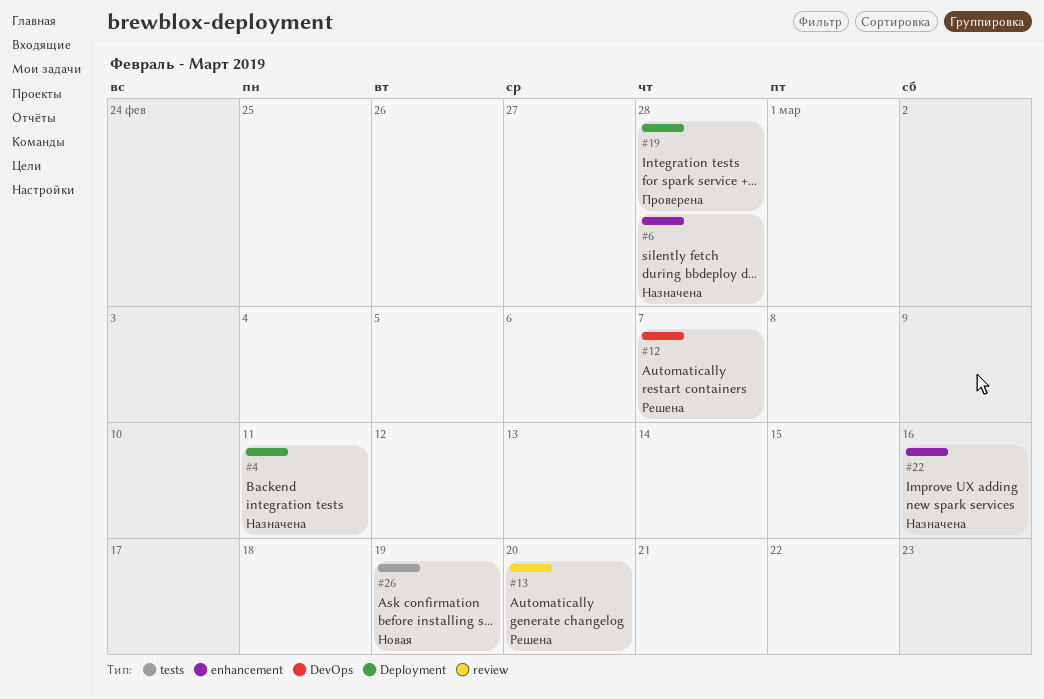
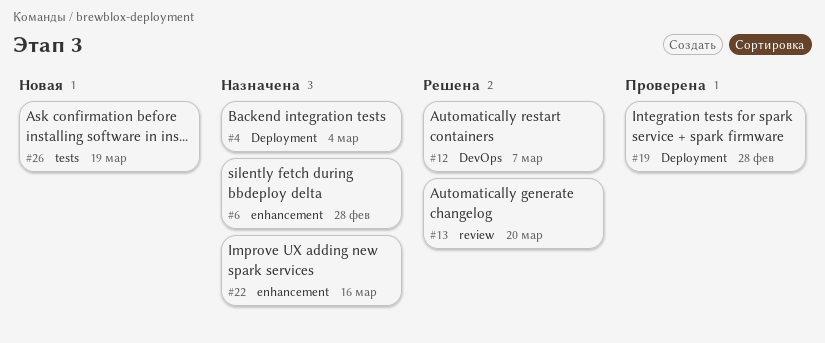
#4, due: Mar 11 -> Mar 4

